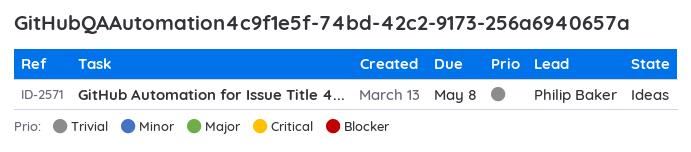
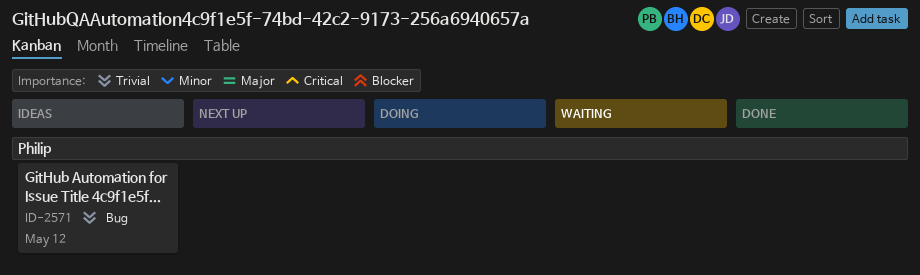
ID-2571, due: May 8 -> May 12

